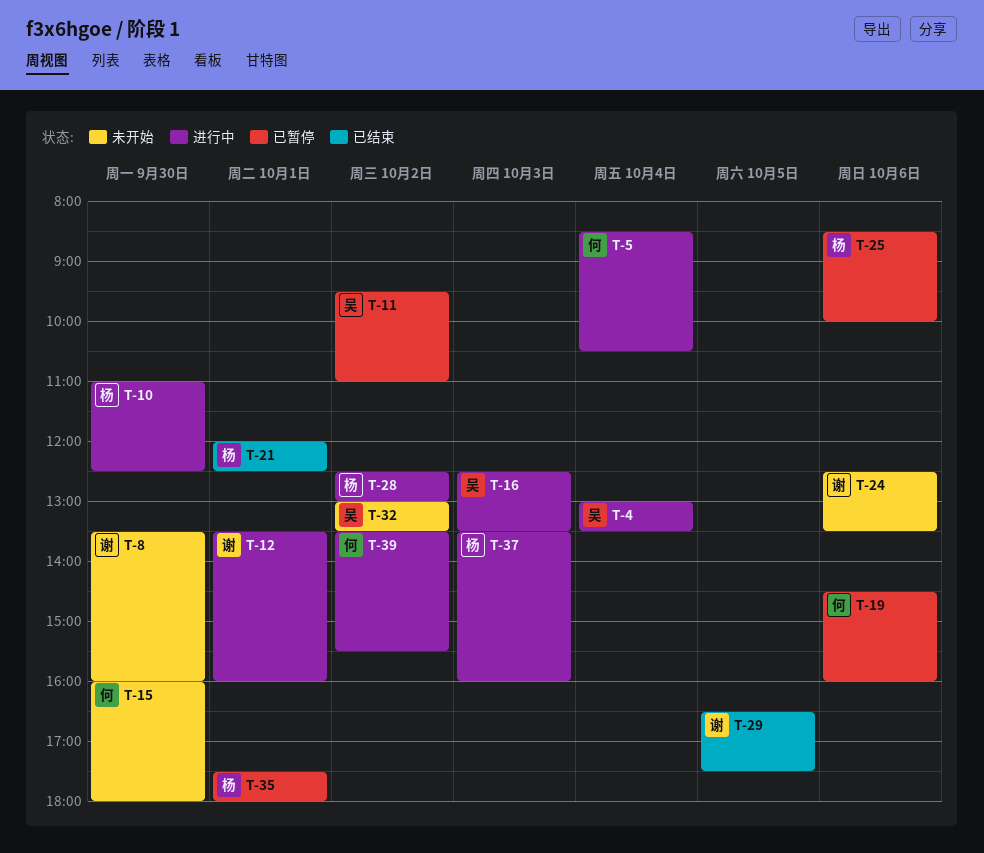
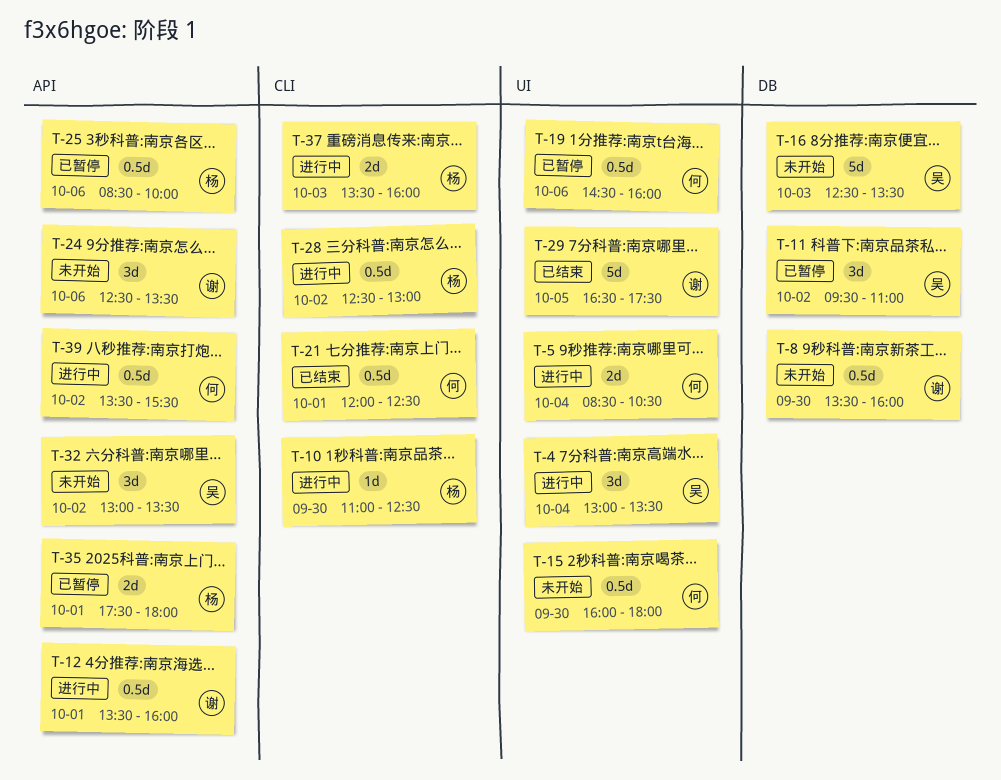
T-16, status: 进行中 -> 未开始
T-21, owner: 杨 -> 何

